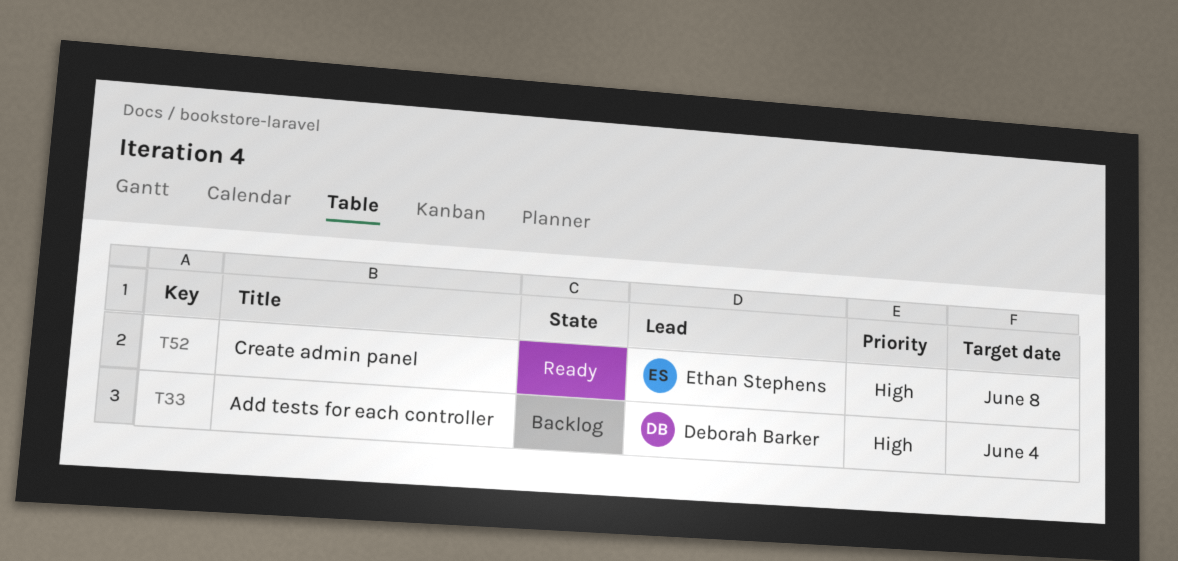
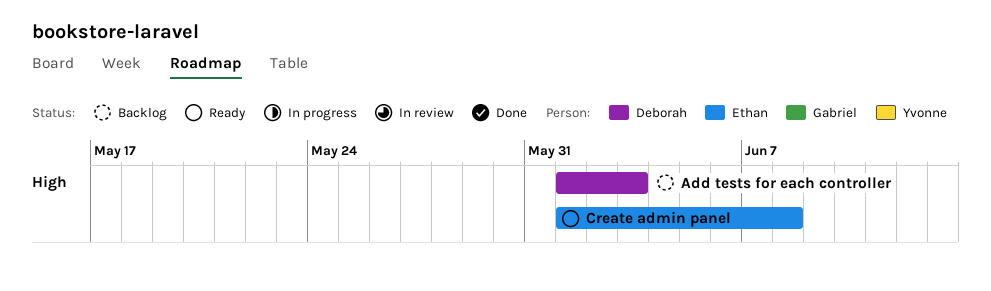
Add tests for each controller, due: Jun 4 -> Jun 3

